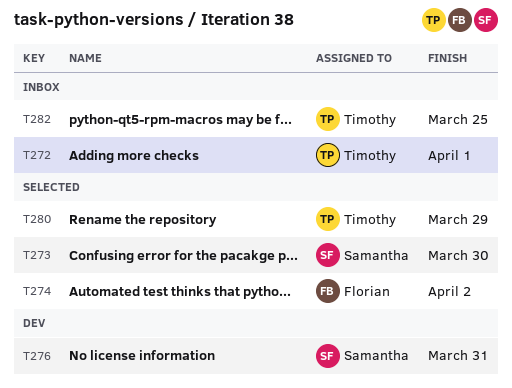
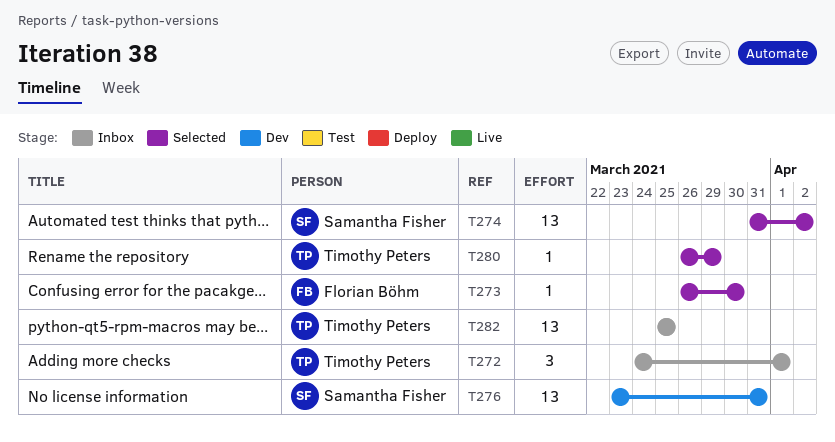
T273, owner: Samantha Fisher -> Florian Böhm
T274, owner: Florian Böhm -> Samantha Fisher

